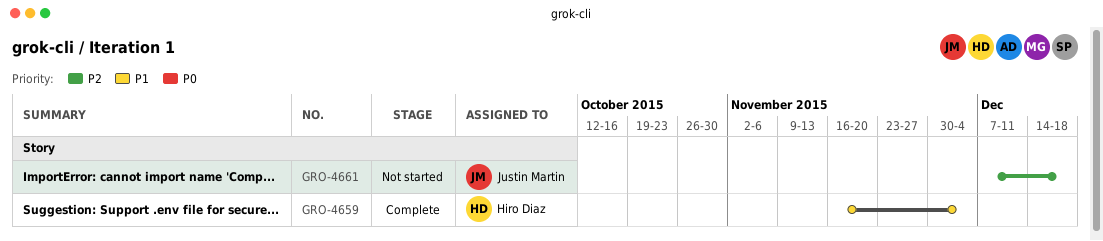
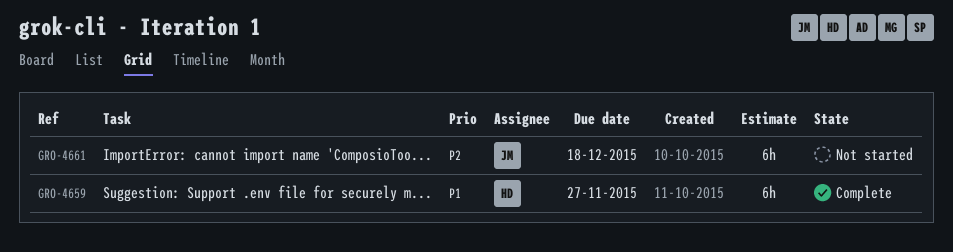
GRO-4659, due: Dec 4 -> Nov 27

